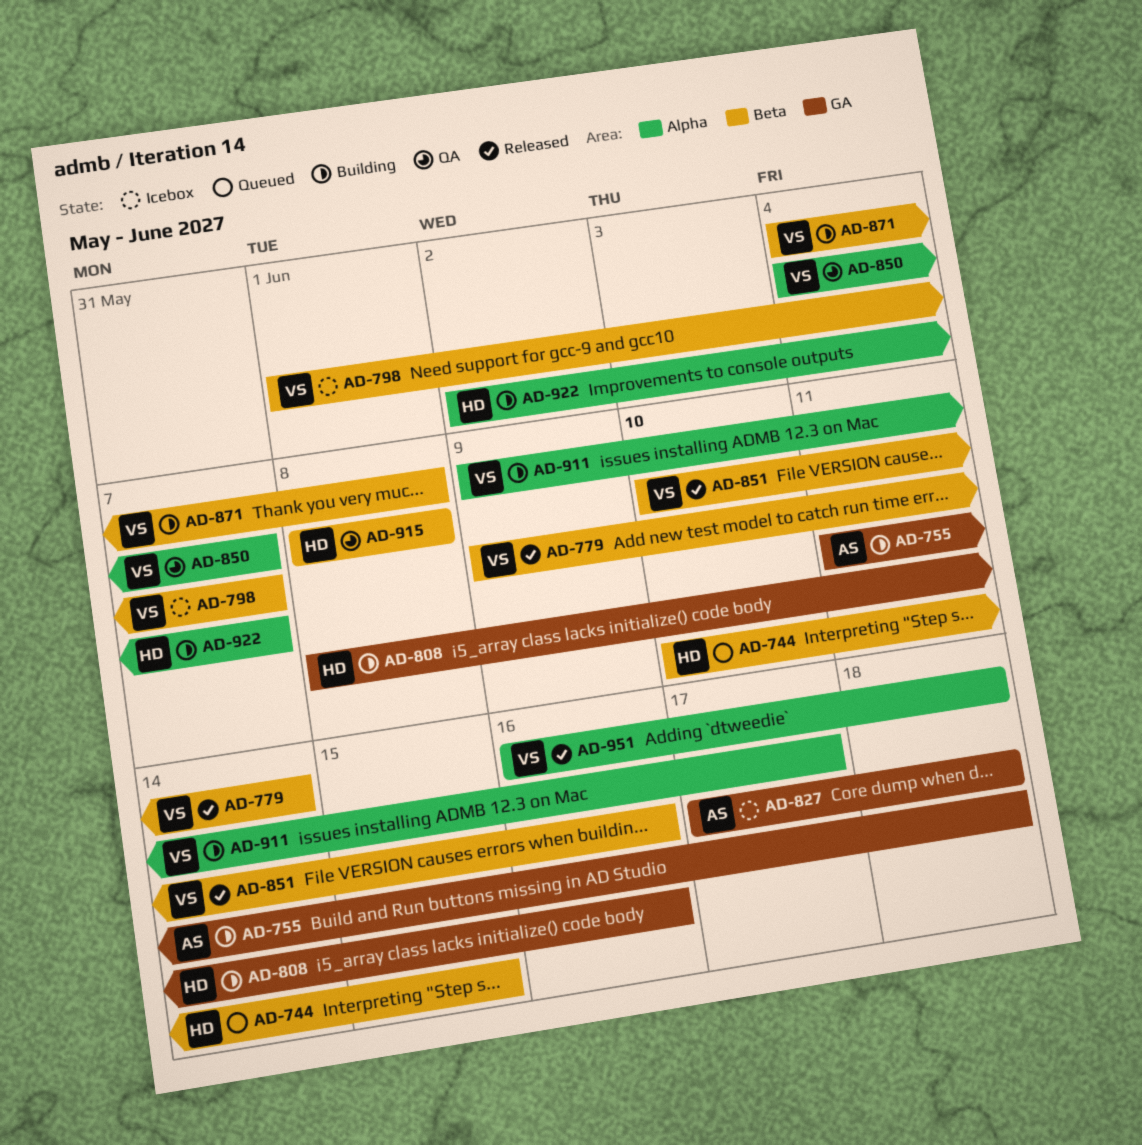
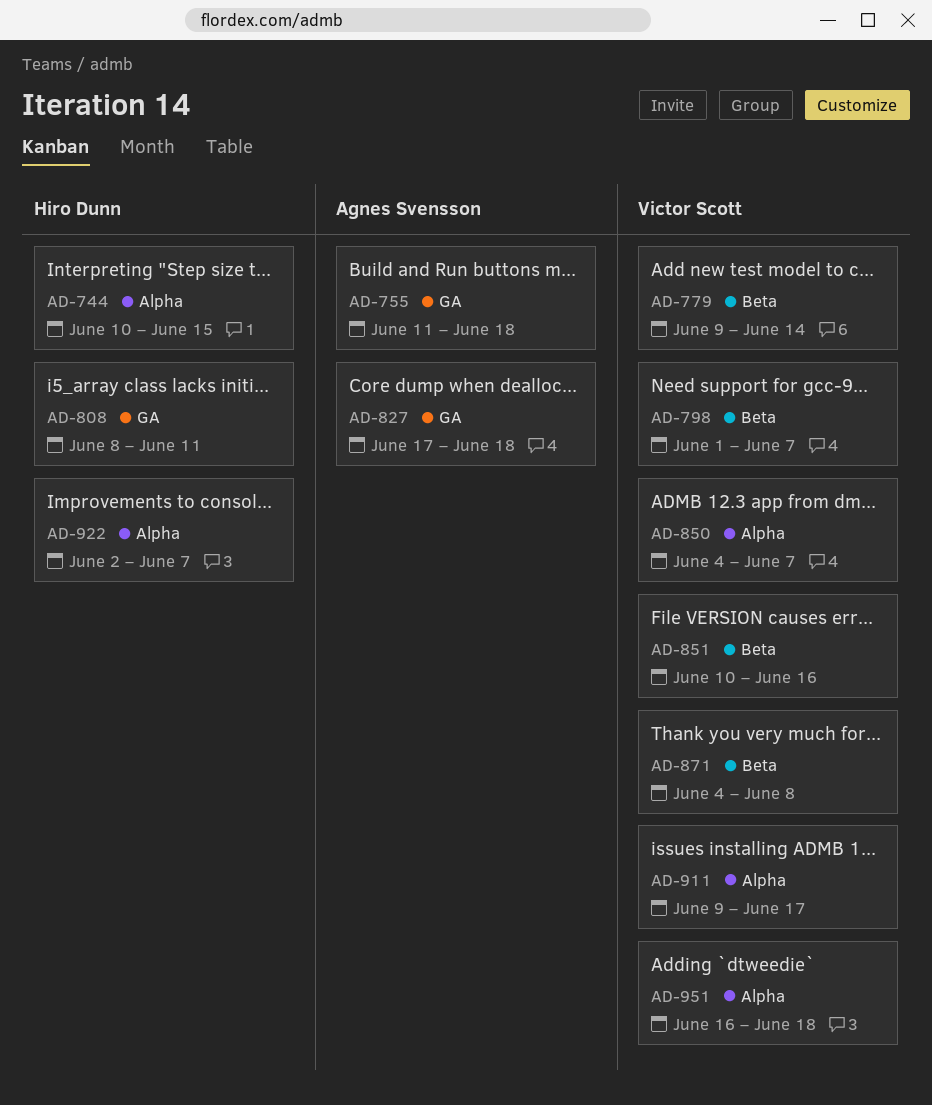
AD-744, label: Beta -> Alpha
AD-808, due: Jun 16 -> Jun 11
AD-915: present -> none

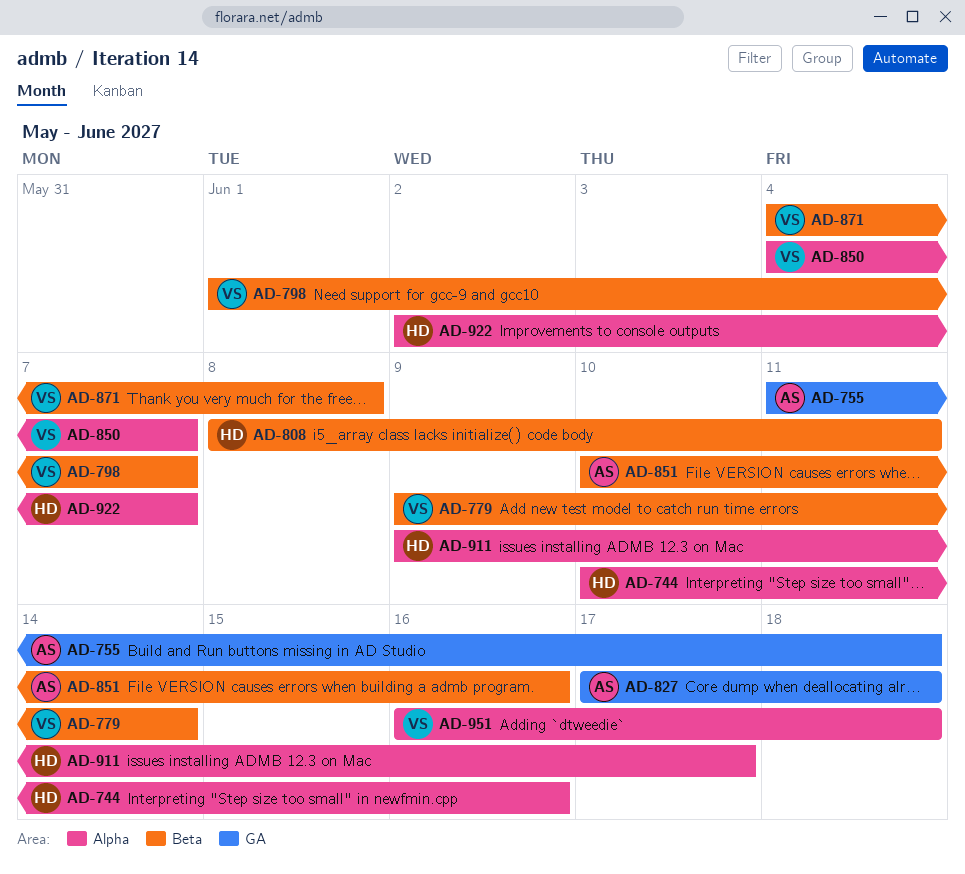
AD-744, due: Jun 15 -> Jun 16
AD-808, label: GA -> Beta
AD-851, owner: Victor Scott -> Agnes Svensson
AD-911, owner: Victor Scott -> Hiro Dunn

